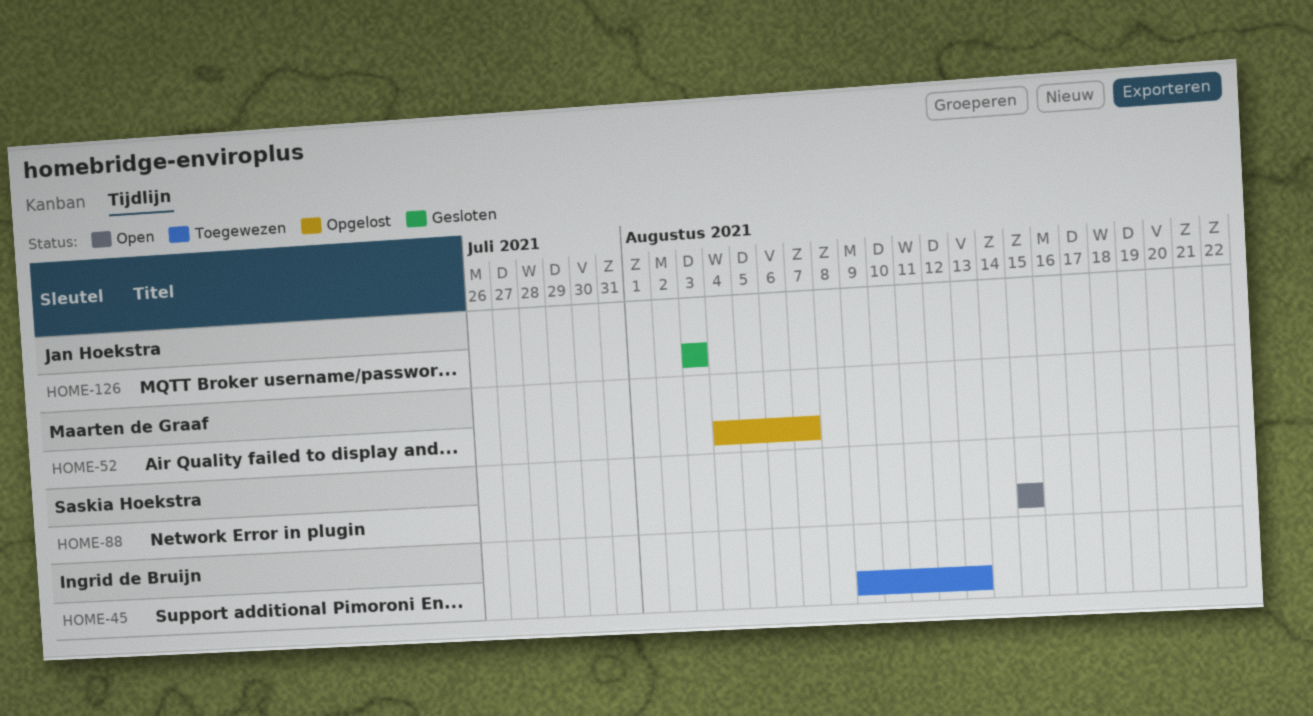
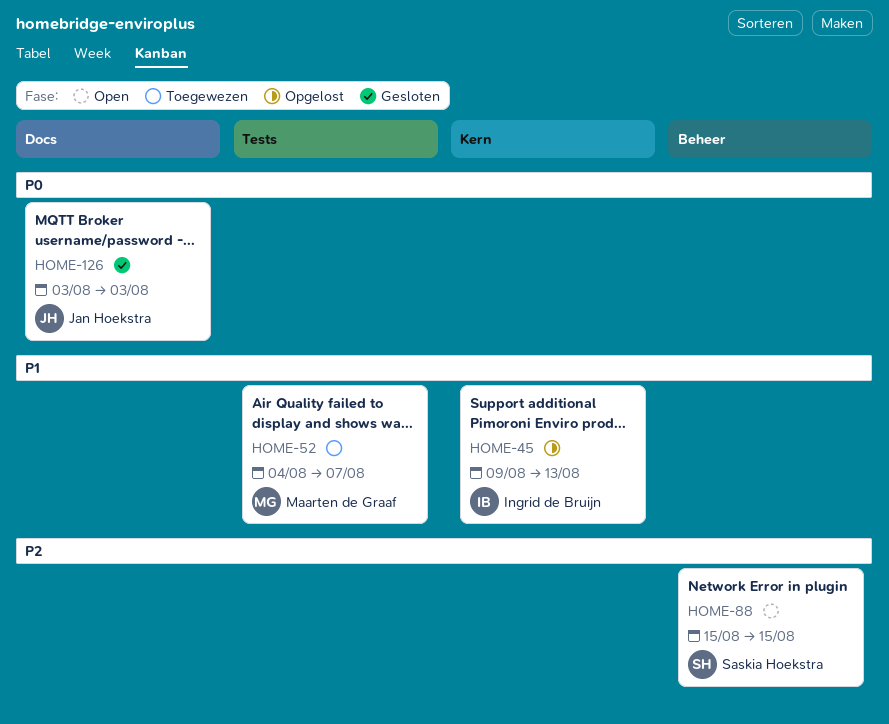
HOME-45, status: Toegewezen -> Opgelost
HOME-52, status: Opgelost -> Toegewezen

